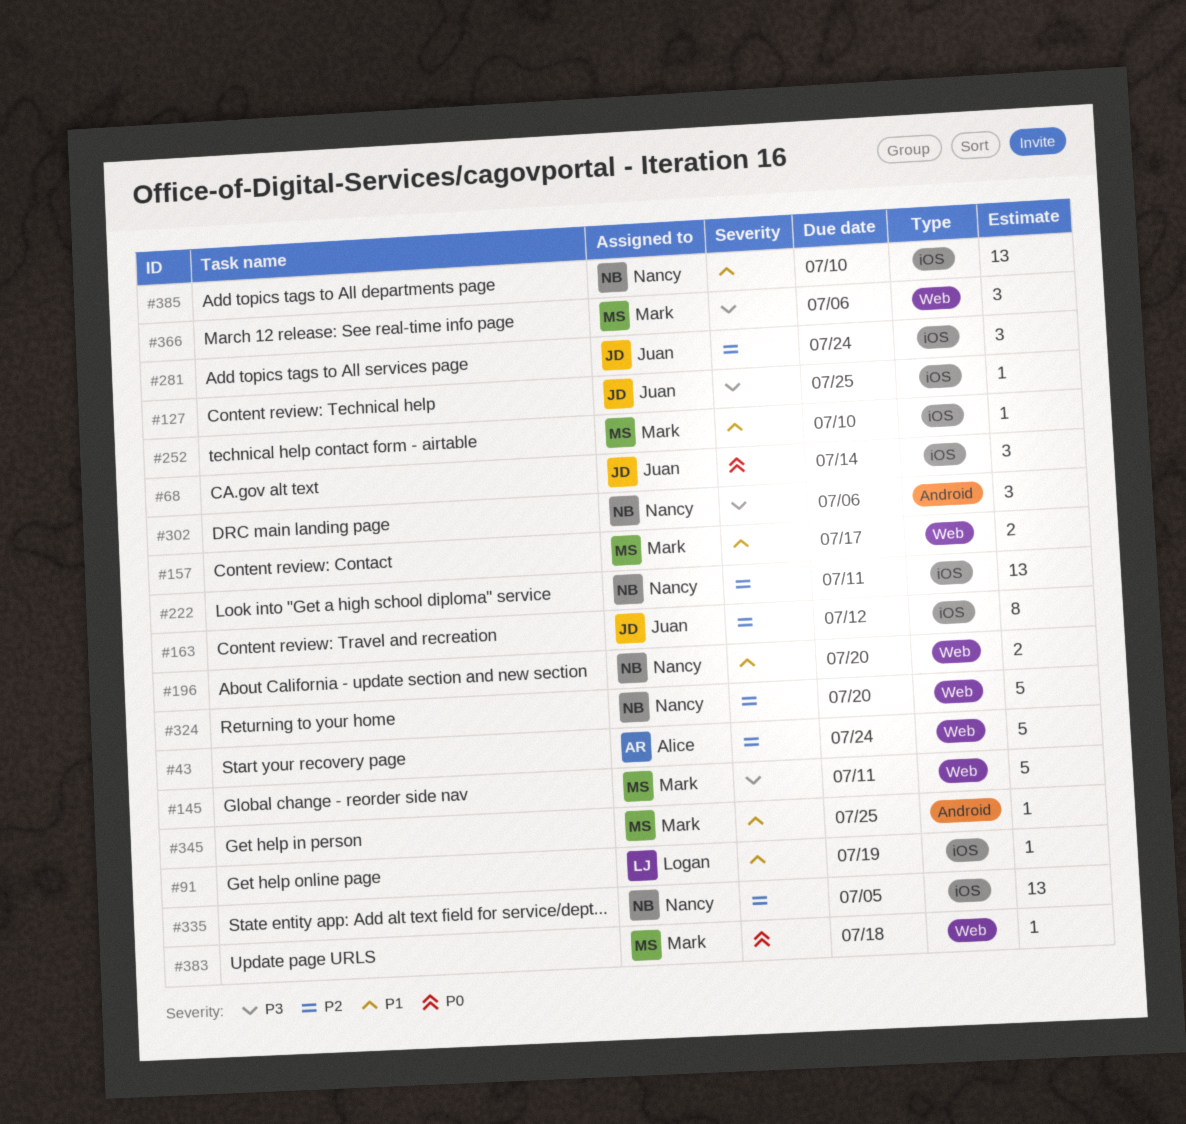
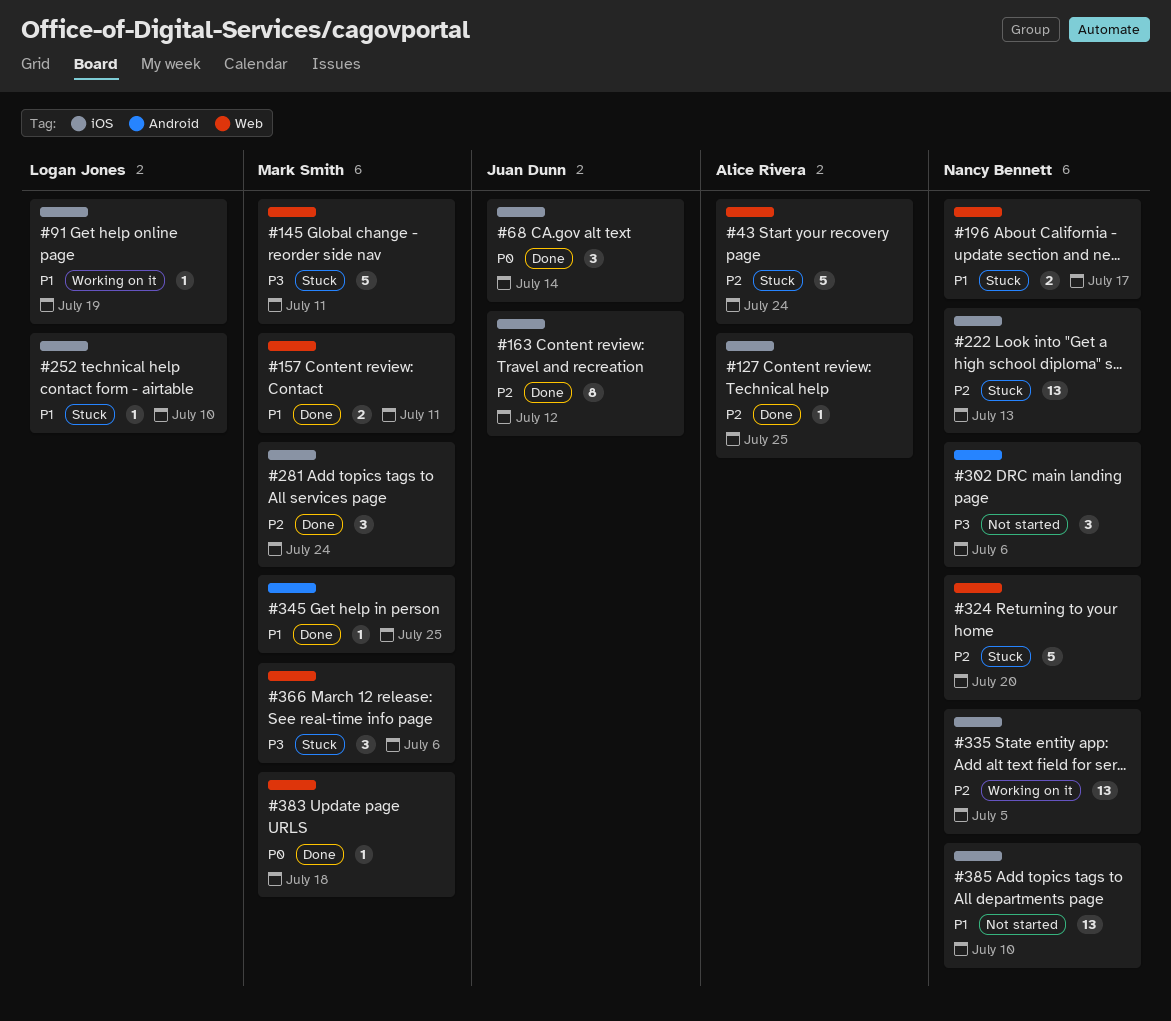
#127, owner: Juan Dunn -> Alice Rivera
#127, priority: P3 -> P2
#157, due: Jul 17 -> Jul 11
#196, due: Jul 20 -> Jul 17
#222, due: Jul 11 -> Jul 13
#252, owner: Mark Smith -> Logan Jones
#281, owner: Juan Dunn -> Mark Smith

